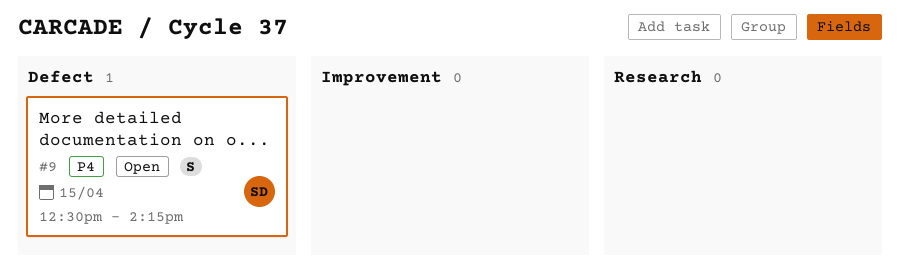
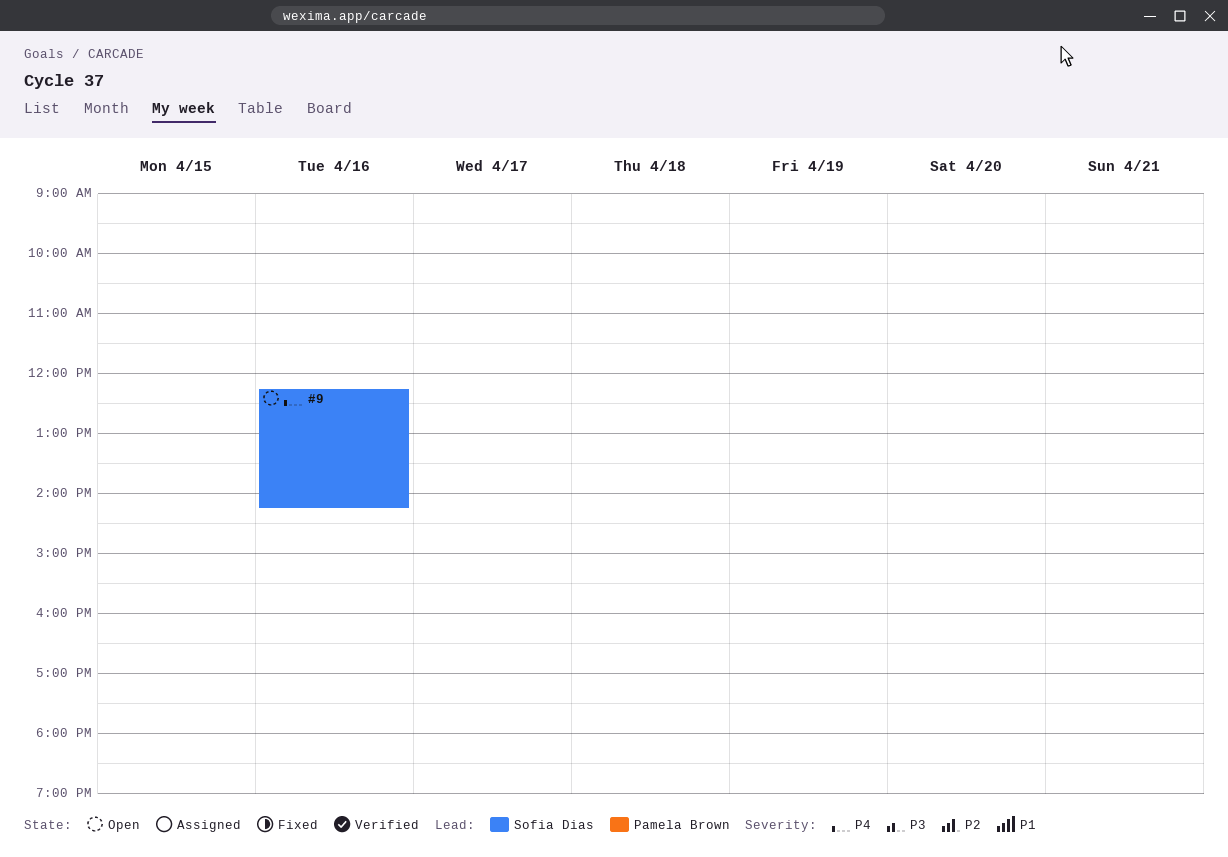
#9, day: Apr 15 -> Apr 16
#9, begins: 12:30 -> 12:15

